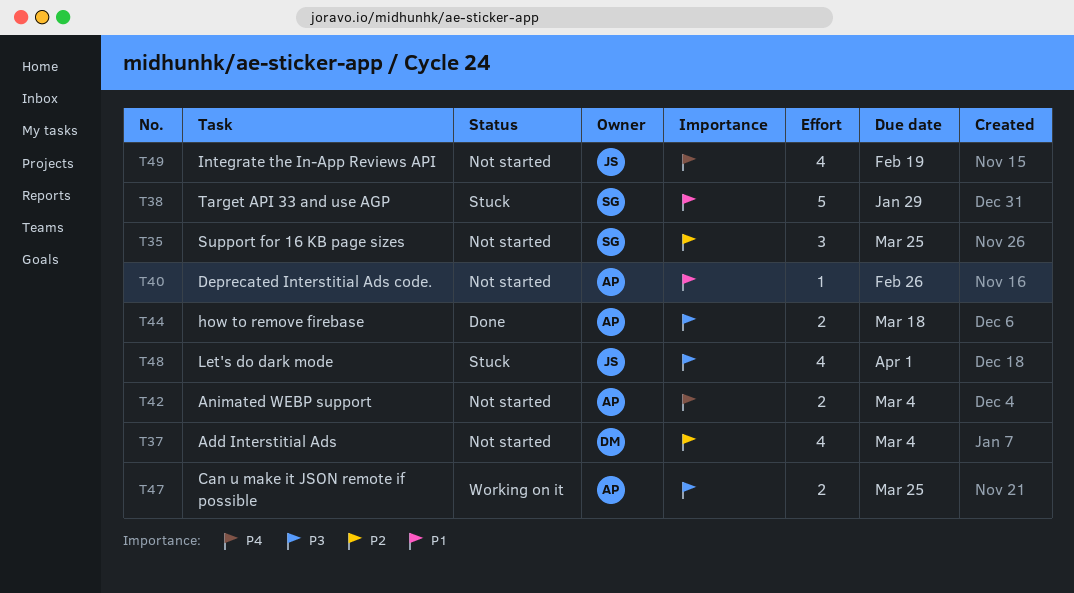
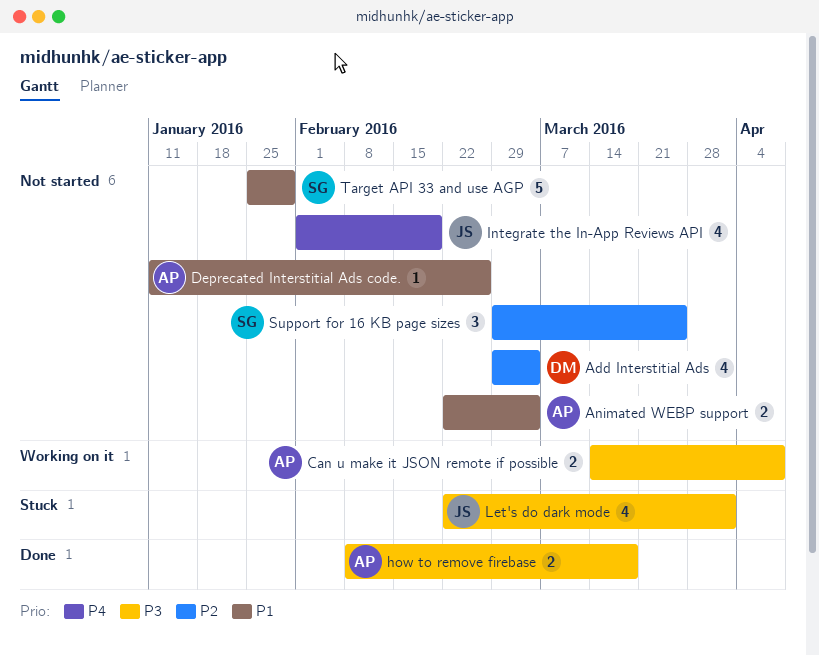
Animated WEBP support, priority: P4 -> P1
Can u make it JSON remote if possible, due: Mar 25 -> Apr 8
Target API 33 and use AGP, status: Stuck -> Not started

